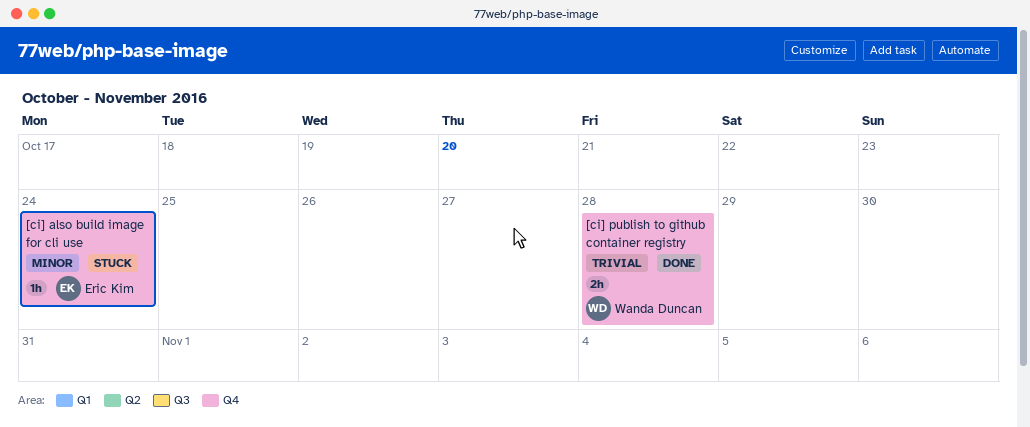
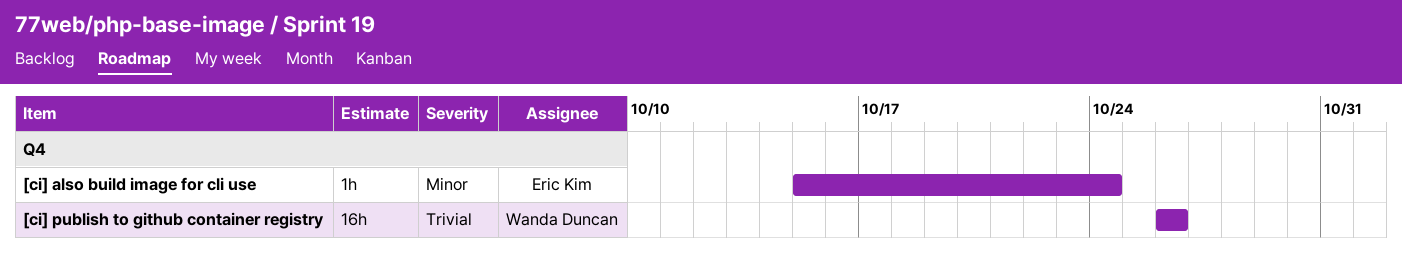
[ci] publish to github container registry, estimate: 2h -> 16h
[ci] publish to github container registry, due: Oct 28 -> Oct 26

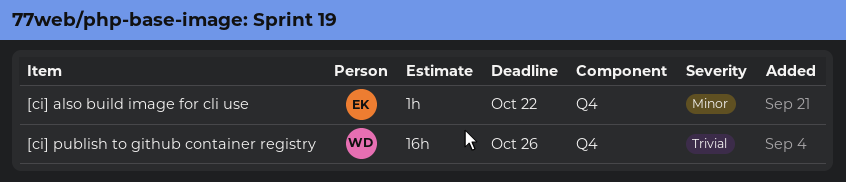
[ci] also build image for cli use, due: Oct 24 -> Oct 22

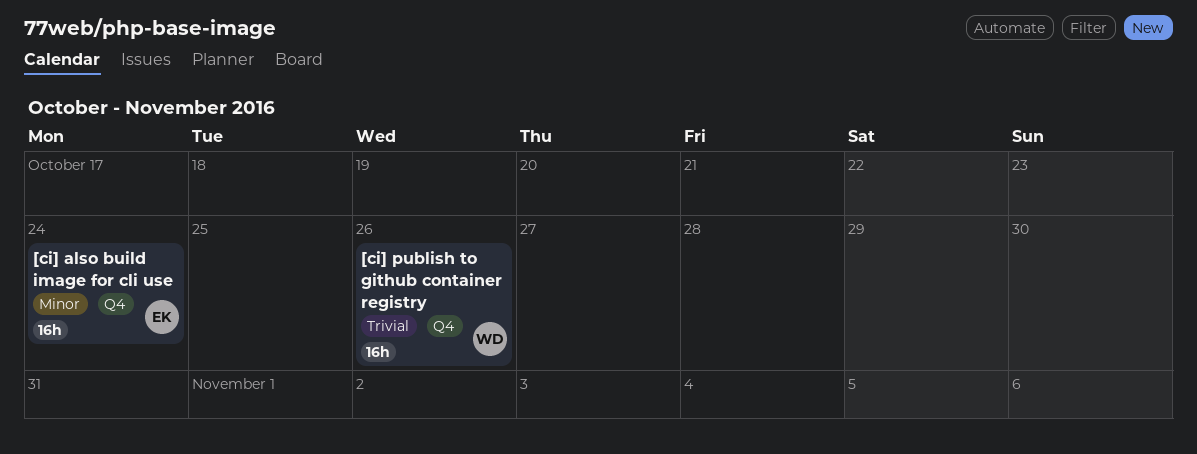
[ci] also build image for cli use, estimate: 1h -> 16h
[ci] also build image for cli use, due: Oct 22 -> Oct 24

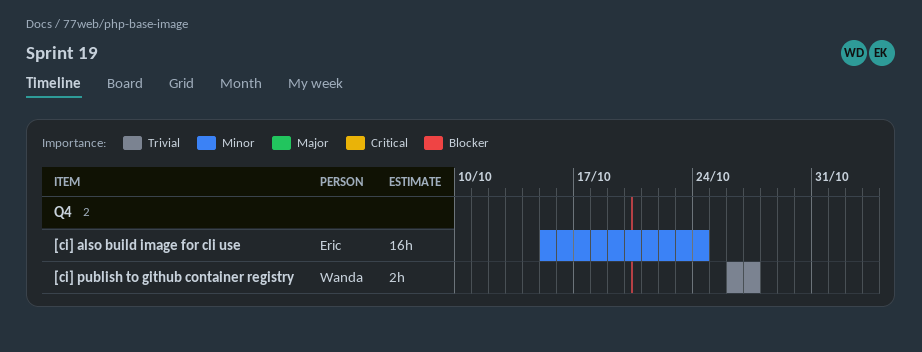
[ci] publish to github container registry, estimate: 16h -> 2h
[ci] publish to github container registry, due: Oct 26 -> Oct 27

